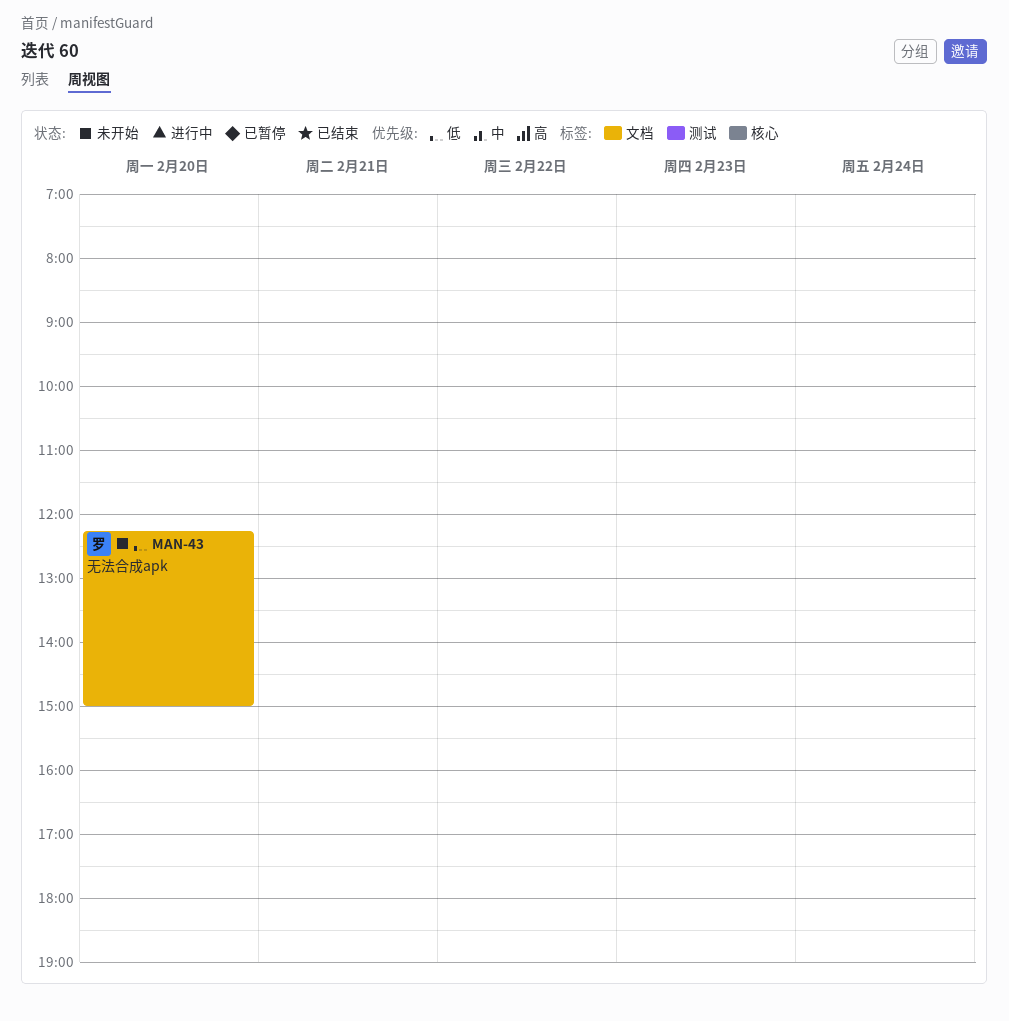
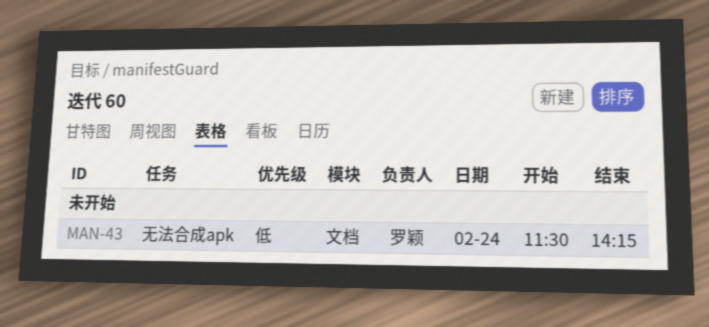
MAN-43, day: Feb 20 -> Feb 24
MAN-43, begins: 12:15 -> 11:30
MAN-43, ends: 15:00 -> 14:15

